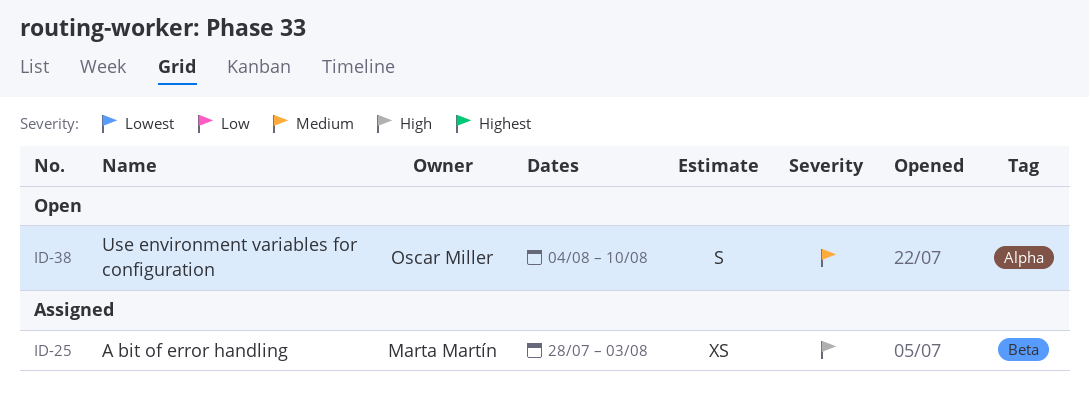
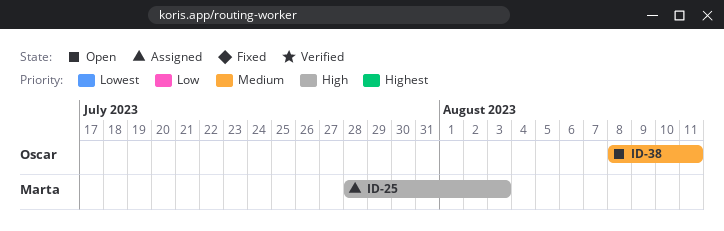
ID-38, start: Aug 4 -> Aug 8
ID-38, due: Aug 10 -> Aug 11

